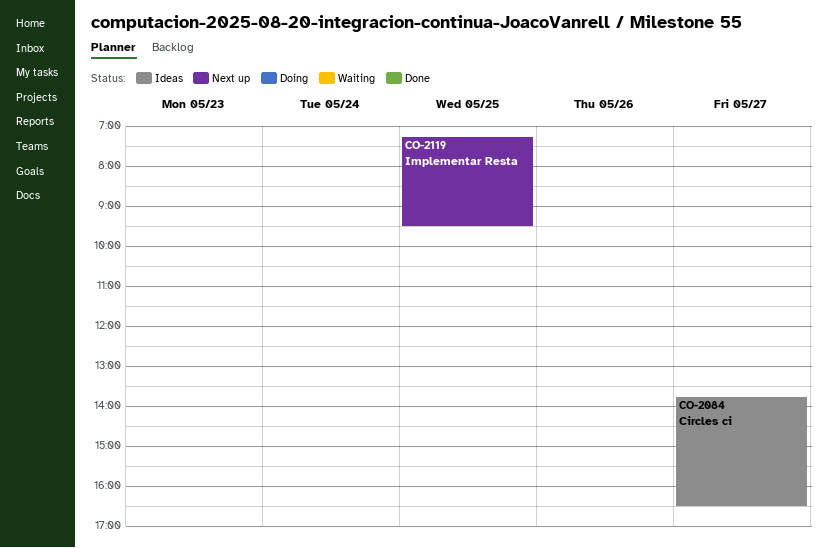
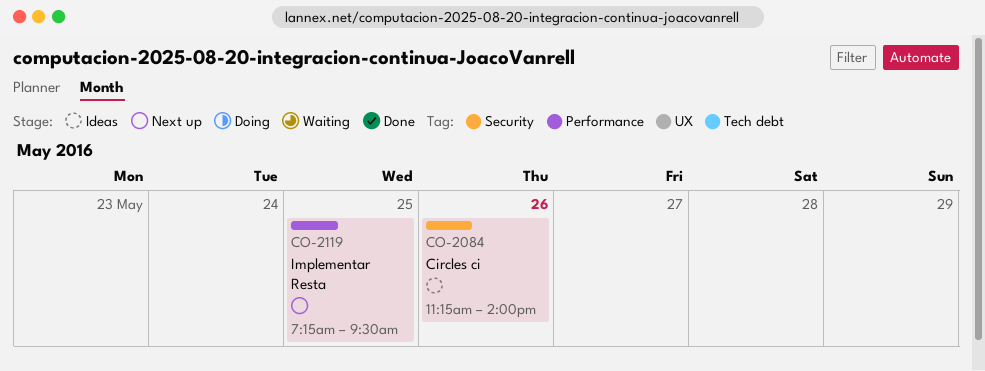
CO-2084, day: May 27 -> May 26
CO-2084, begins: 13:45 -> 11:15
CO-2084, ends: 16:30 -> 14:00

